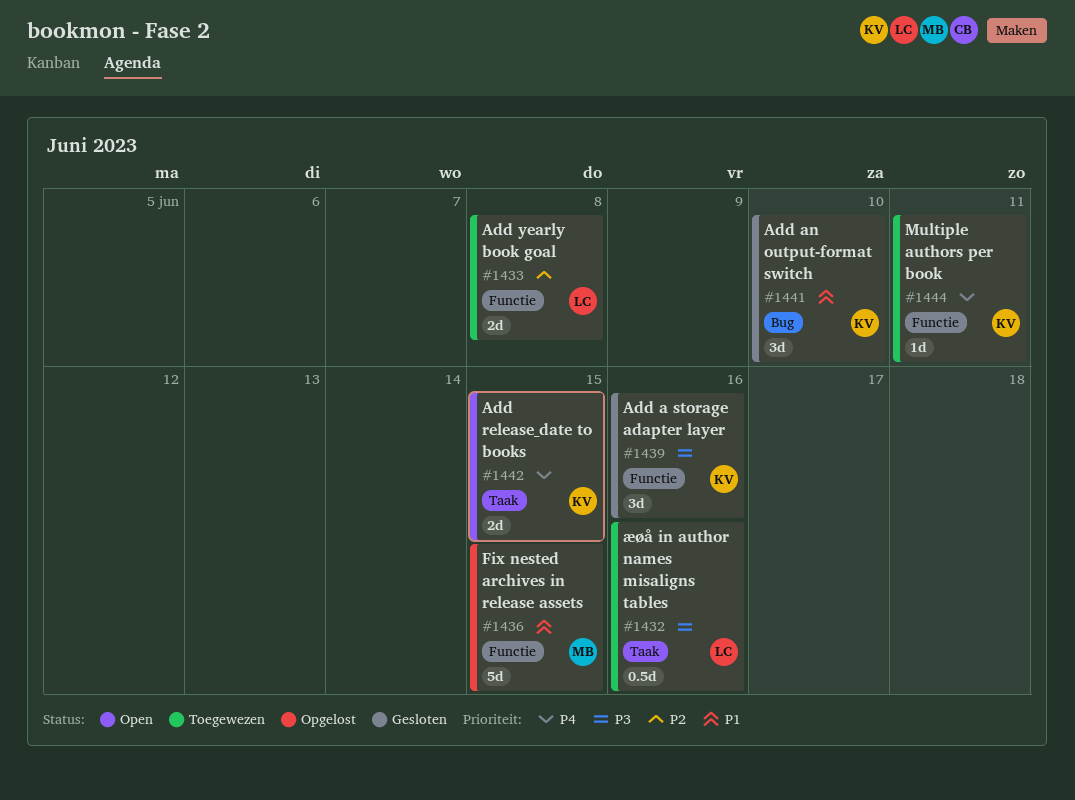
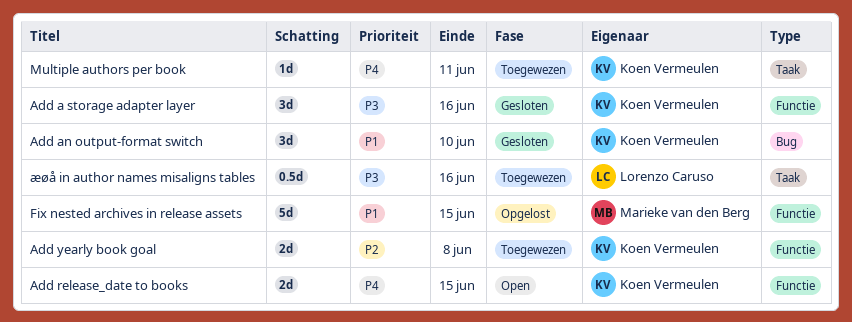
Add release_date to books, label: Taak -> Functie
Add yearly book goal, owner: Lorenzo Caruso -> Koen Vermeulen
Multiple authors per book, label: Functie -> Taak

